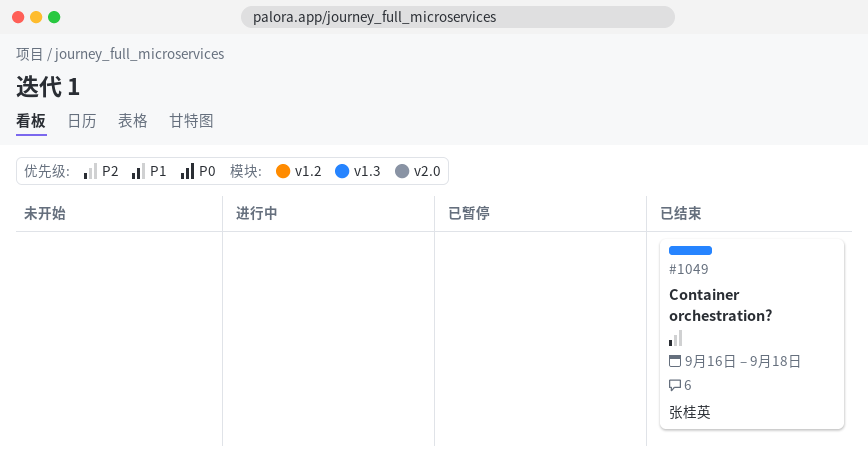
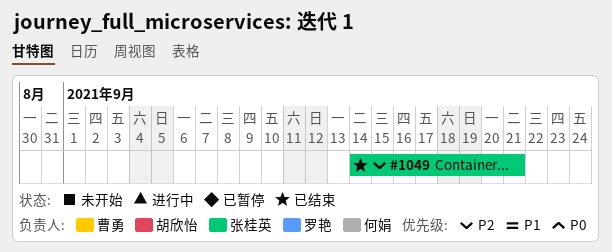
#1049, start: Sep 16 -> Sep 14
#1049, due: Sep 18 -> Sep 21

